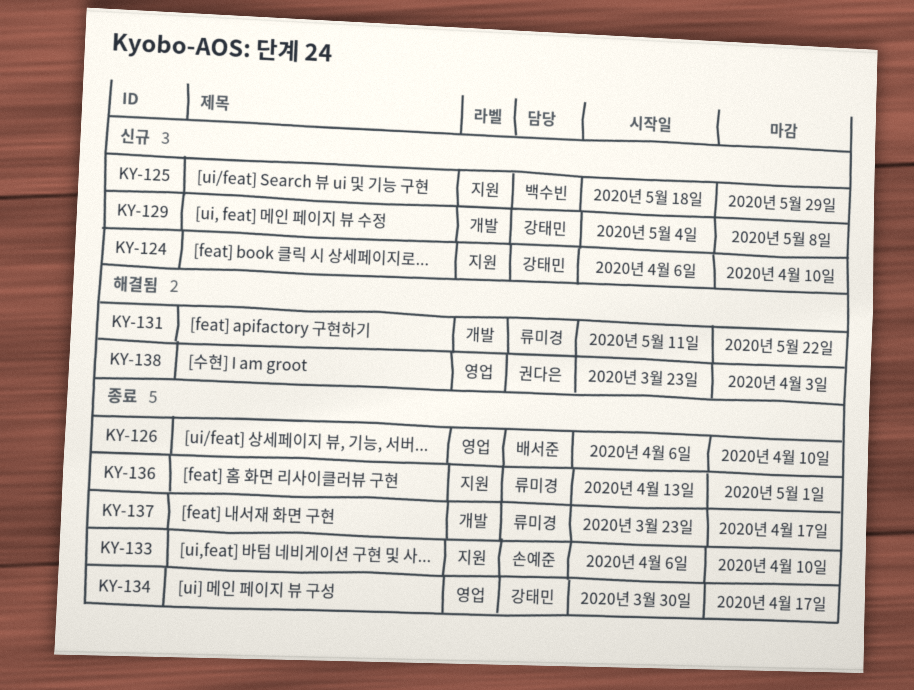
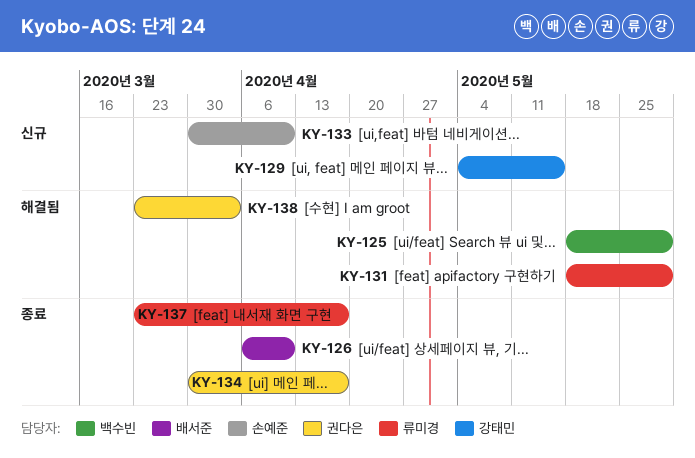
KY-124: present -> none
KY-125, status: 신규 -> 해결됨
KY-129, due: May 8 -> May 15
KY-131, start: May 11 -> May 18
KY-131, due: May 22 -> May 29
KY-133, status: 종료 -> 신규
KY-133, start: Apr 6 -> Mar 30
KY-134, owner: 강태민 -> 권다은
KY-136: present -> none

